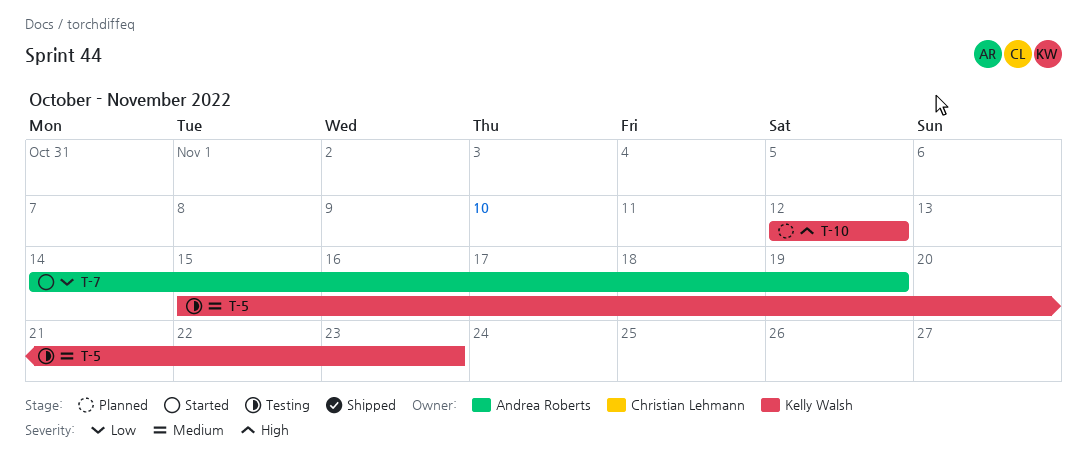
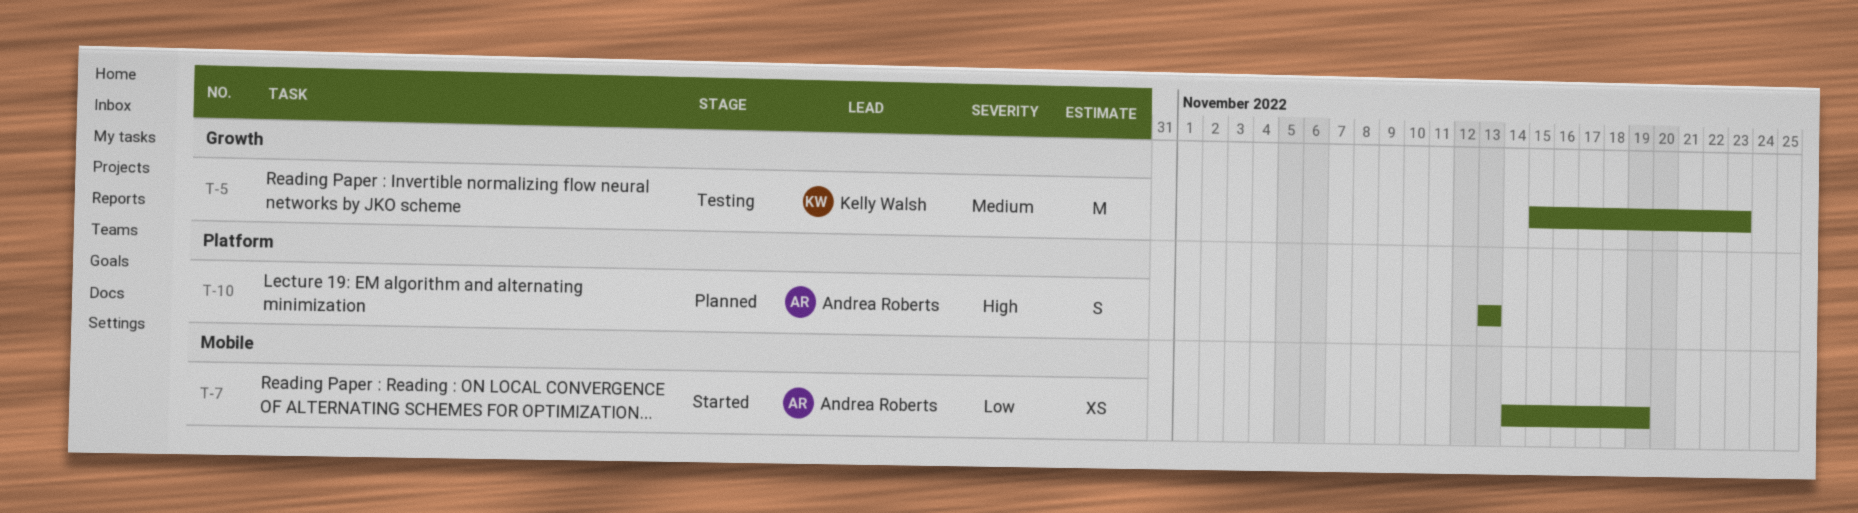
T-10, owner: Kelly Walsh -> Andrea Roberts
T-10, start: Nov 12 -> Nov 13
T-10, due: Nov 12 -> Nov 13

